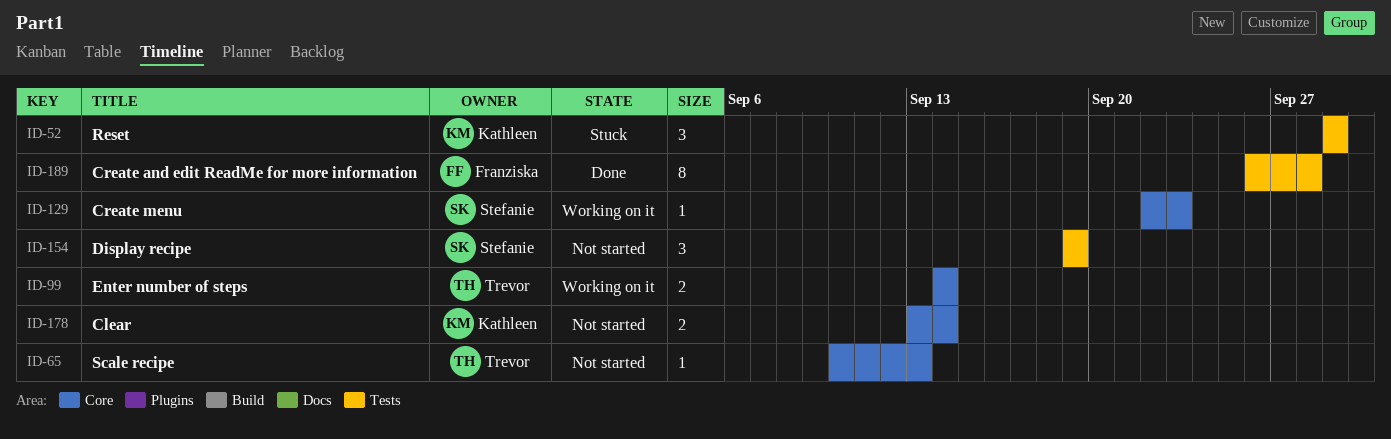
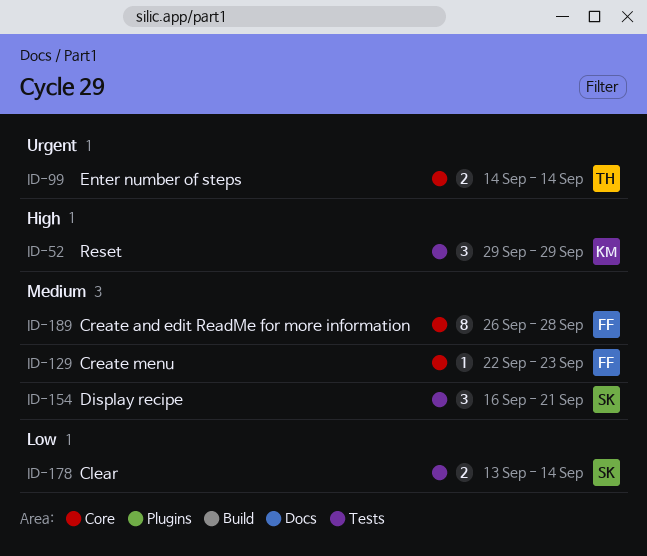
ID-65: present -> none
ID-129, owner: Stefanie -> Franziska
ID-154, start: Sep 19 -> Sep 16
ID-154, due: Sep 19 -> Sep 21
ID-178, owner: Kathleen -> Stefanie
ID-178, label: Core -> Tests
ID-189, label: Tests -> Core

